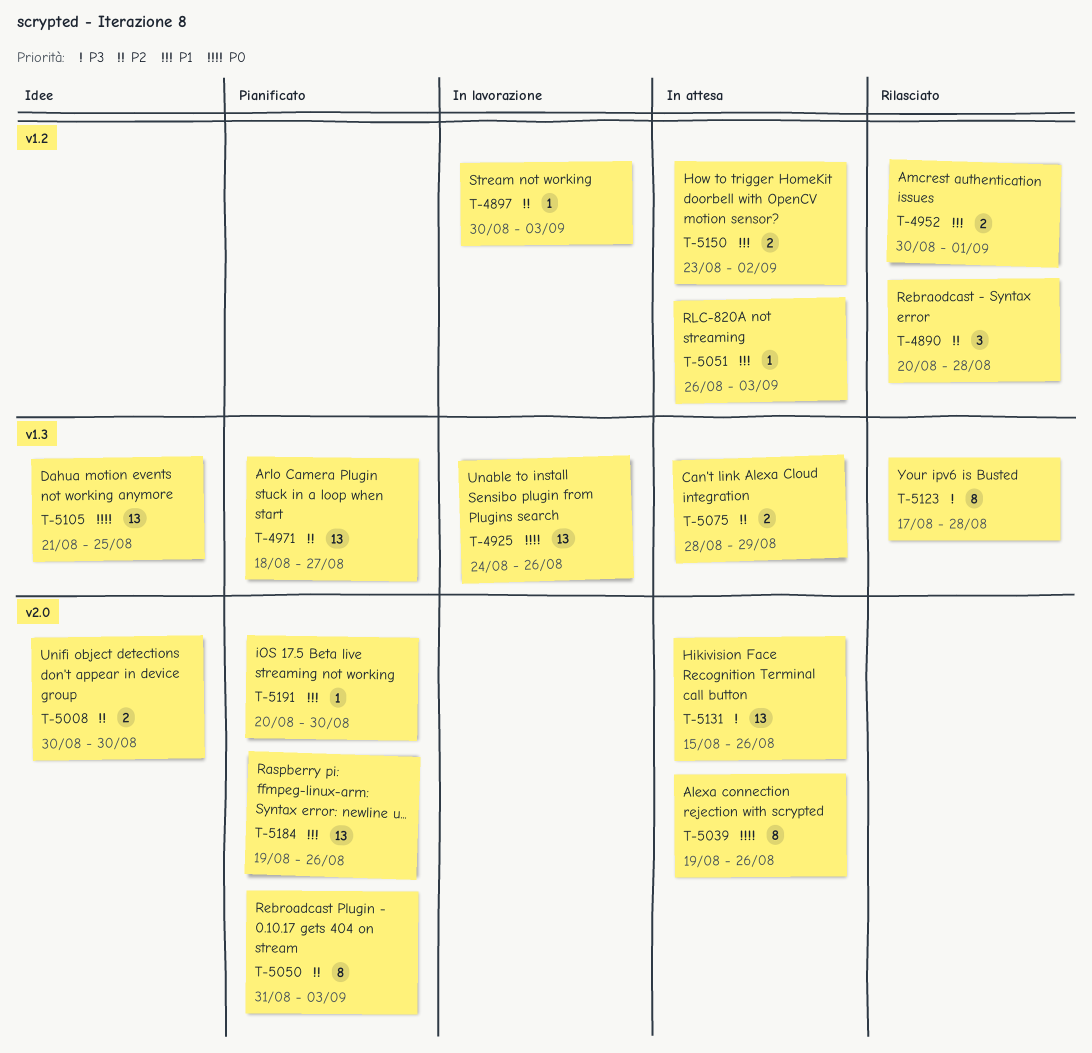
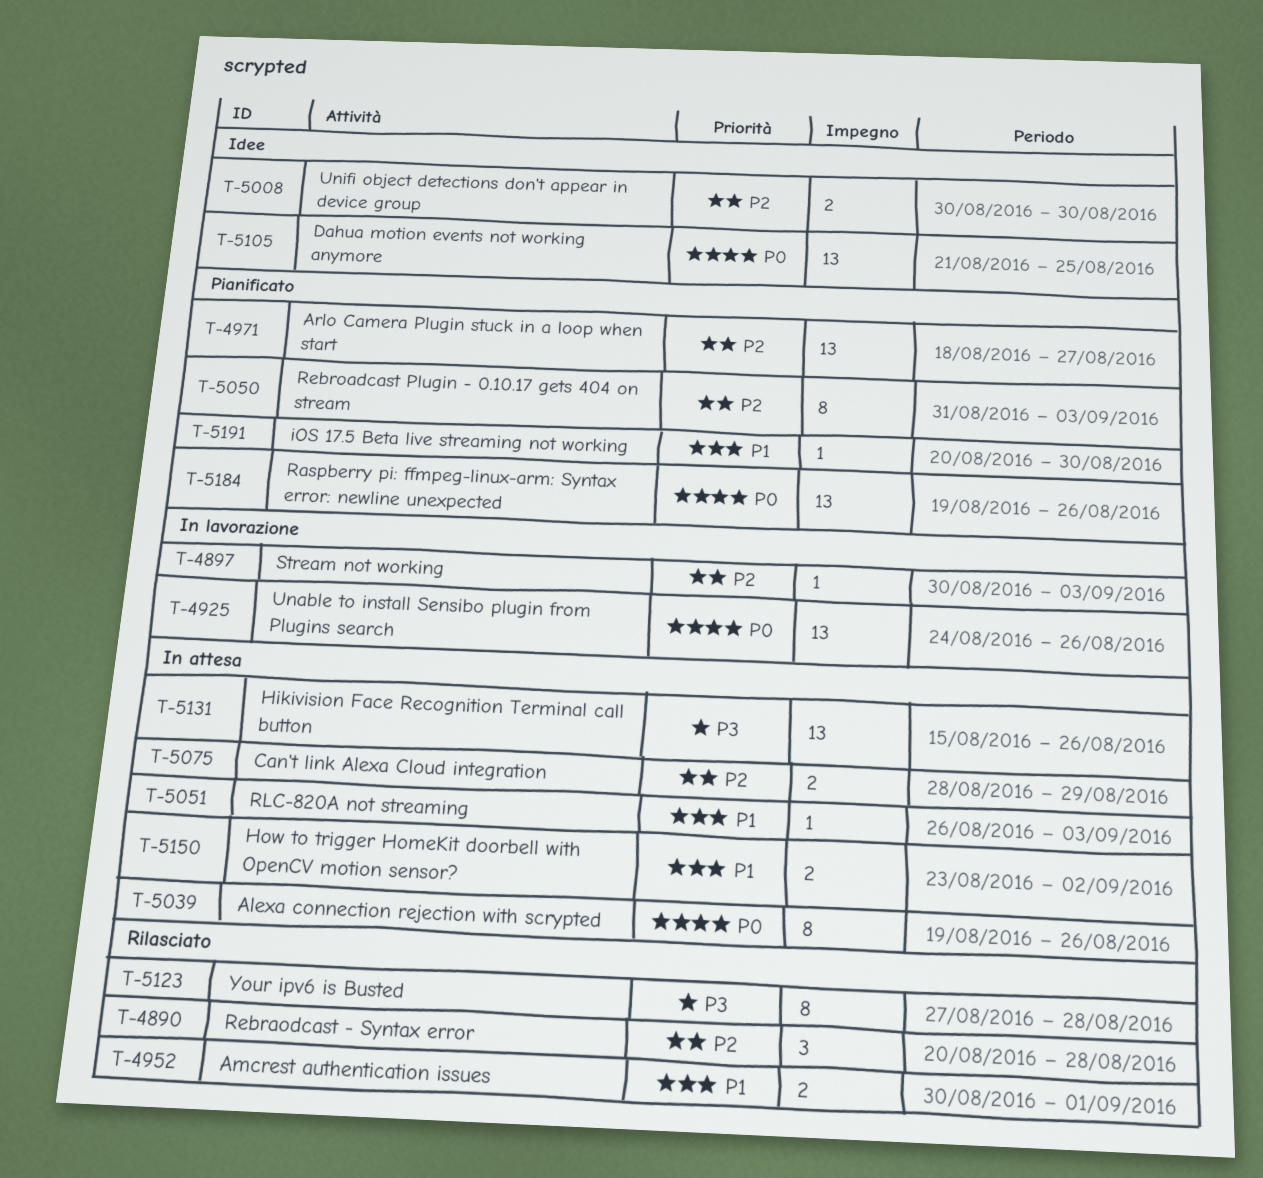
T-5123, start: Aug 17 -> Aug 27
T-5184, priority: P1 -> P0

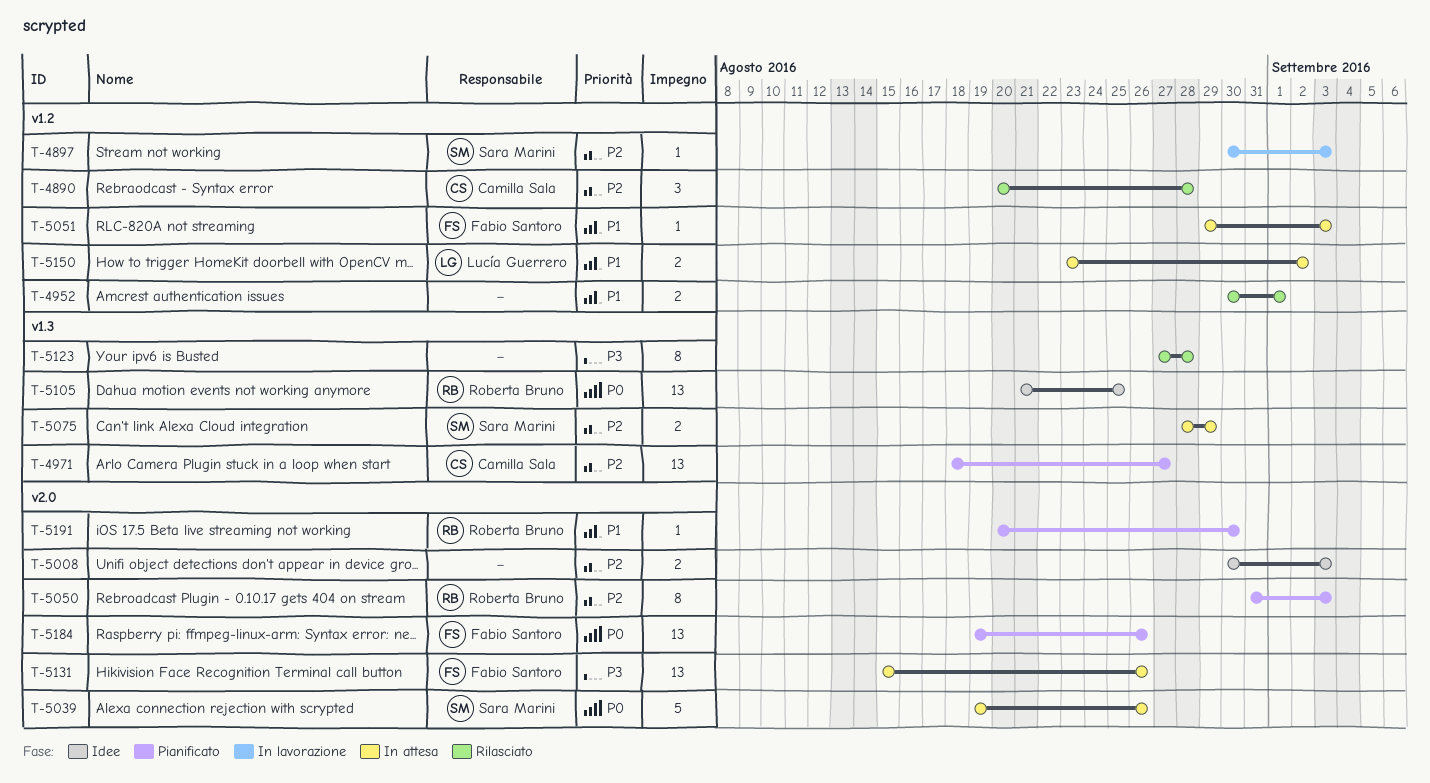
T-4925: present -> none
T-5008, due: Aug 30 -> Sep 3
T-5039, estimate: 8 -> 5
T-5051, start: Aug 26 -> Aug 29

